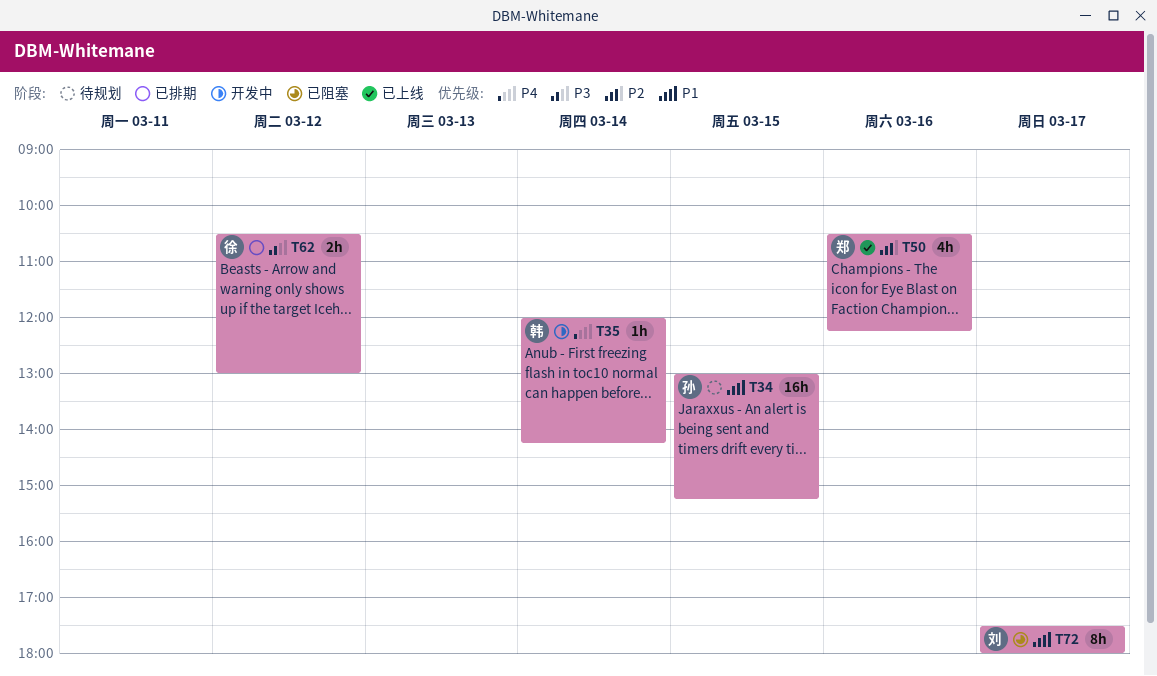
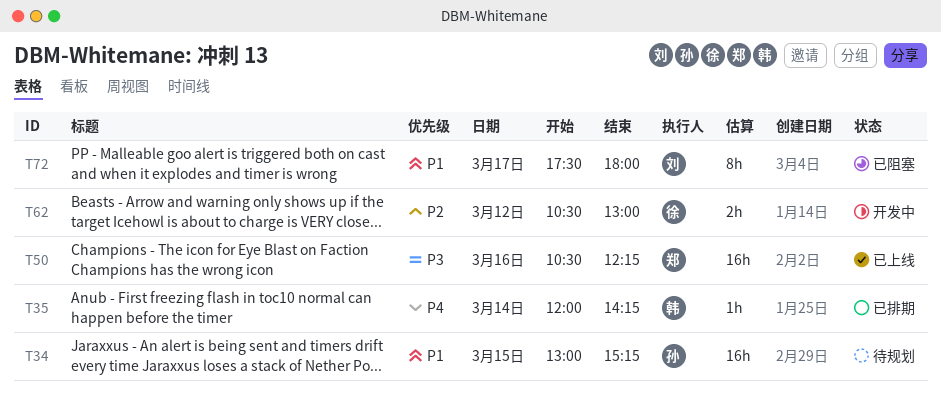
T35, status: 开发中 -> 已排期
T50, priority: P2 -> P3
T50, estimate: 4h -> 16h
T62, status: 已排期 -> 开发中
T62, priority: P3 -> P2

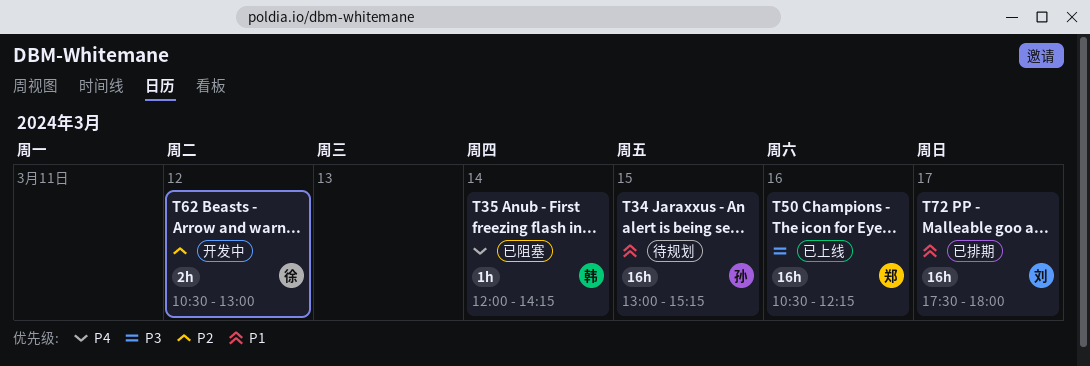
T35, status: 已排期 -> 已阻塞
T72, status: 已阻塞 -> 已排期
T72, estimate: 8h -> 16h

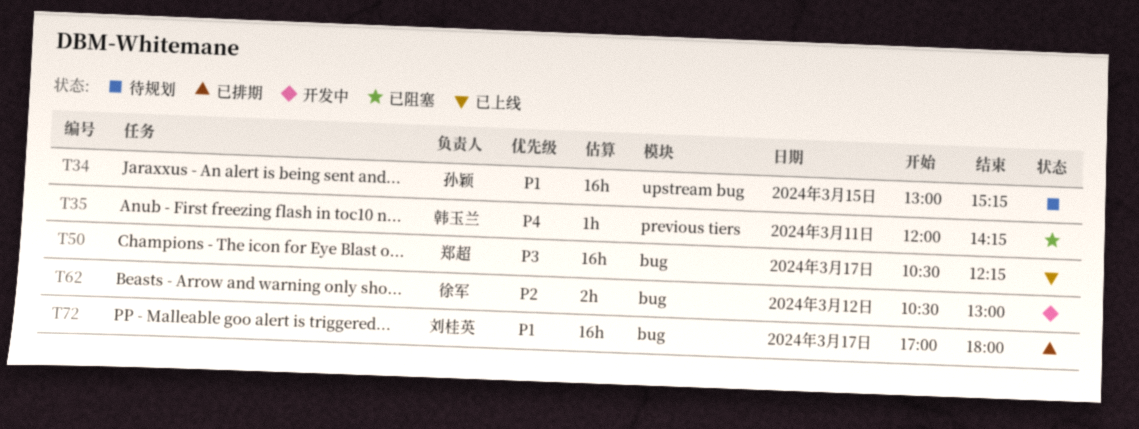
T35, day: Mar 14 -> Mar 11
T50, day: Mar 16 -> Mar 17
T72, begins: 17:30 -> 17:00

